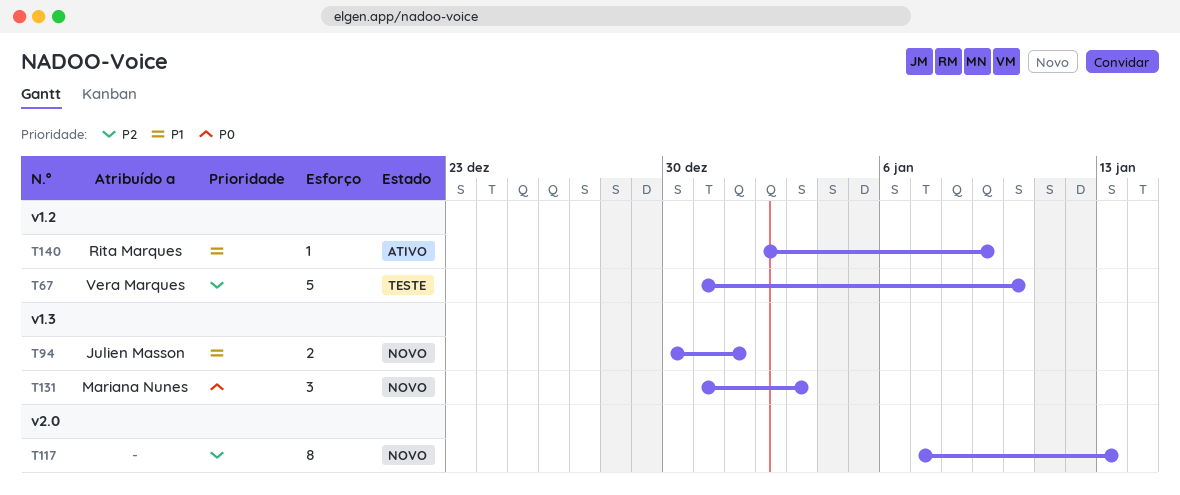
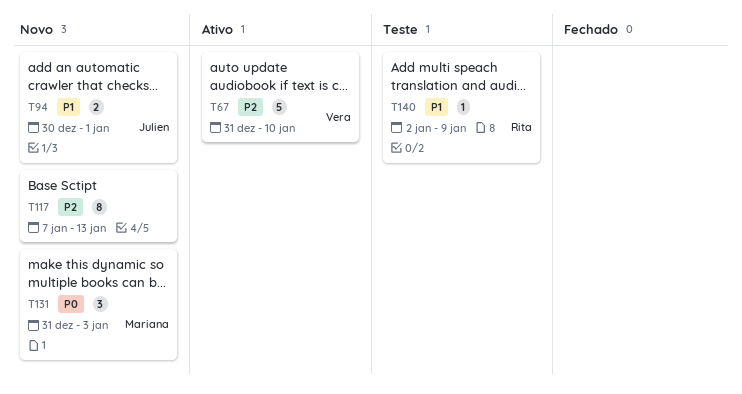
T67, status: Teste -> Ativo
T140, status: Ativo -> Teste

